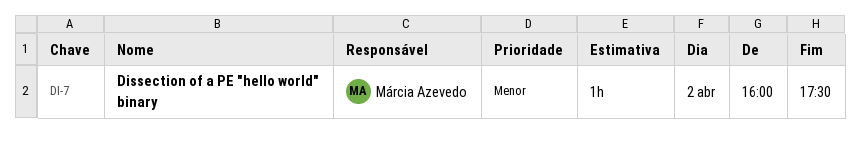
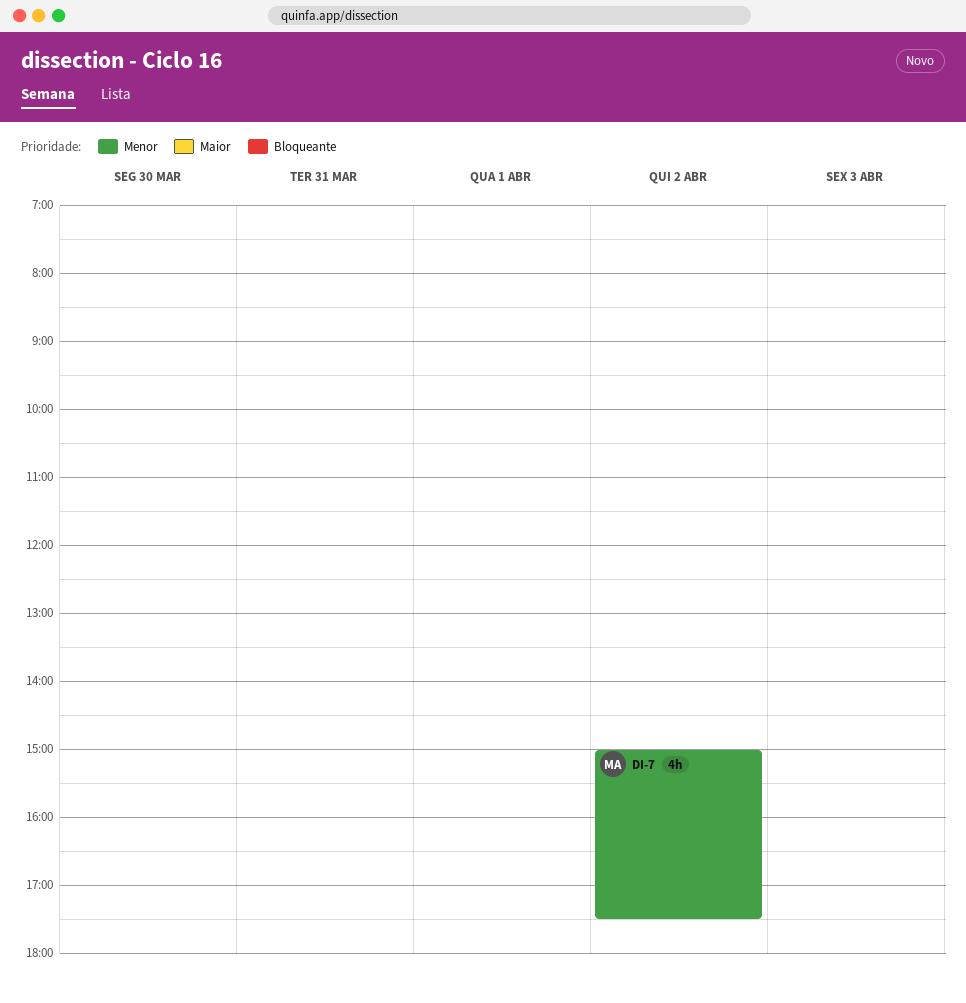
DI-7, estimate: 1h -> 4h
DI-7, begins: 16:00 -> 15:00

